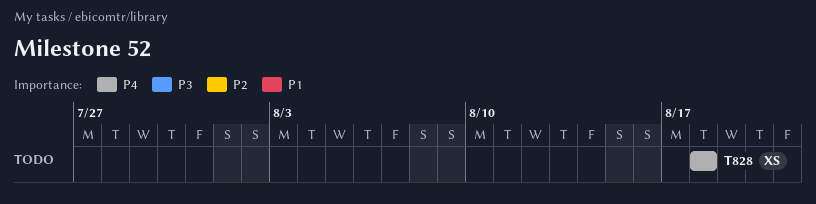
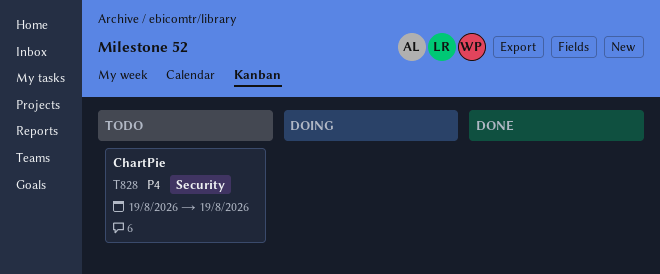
T828, start: Aug 18 -> Aug 19
T828, due: Aug 18 -> Aug 19

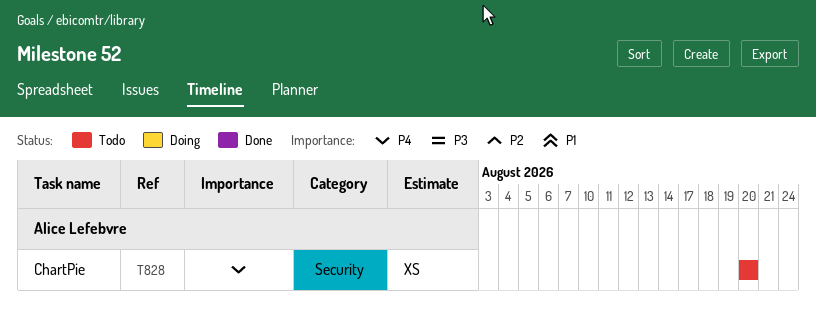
T828, start: Aug 19 -> Aug 20
T828, due: Aug 19 -> Aug 20

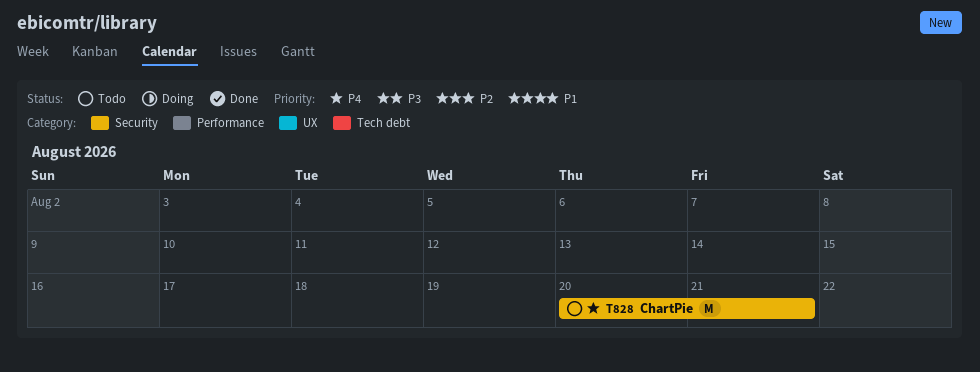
T828, estimate: XS -> M
T828, due: Aug 20 -> Aug 21

